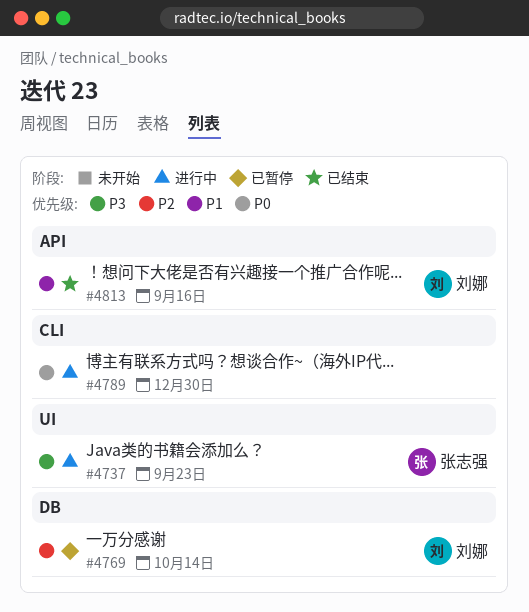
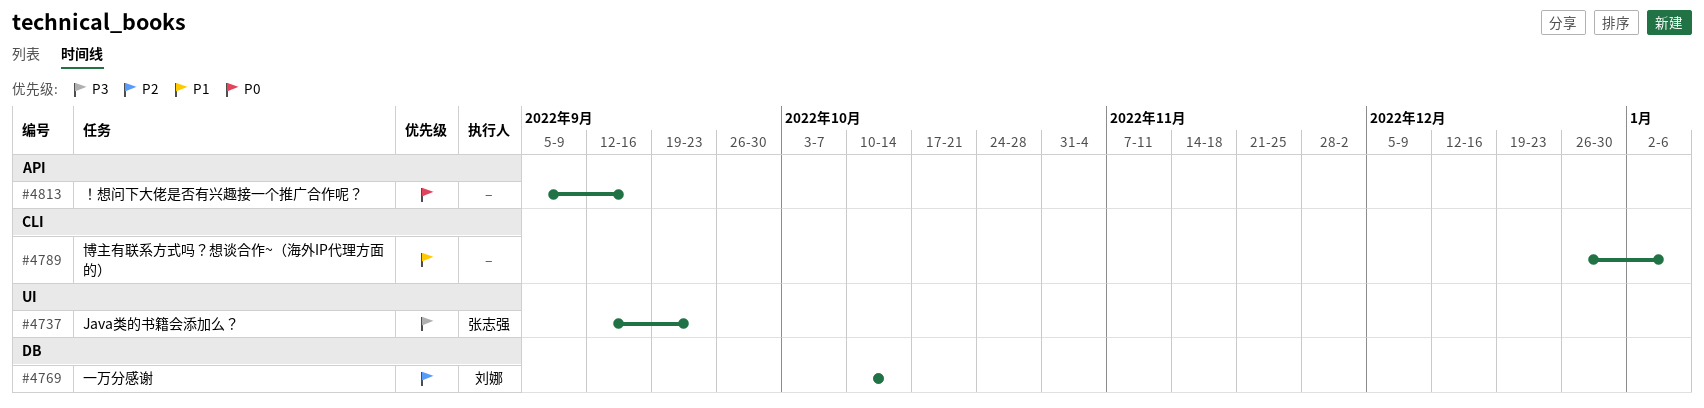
#4789, priority: P0 -> P1
#4789, due: Dec 30 -> Jan 6
#4813, owner: 刘娜 -> none
#4813, priority: P1 -> P0

